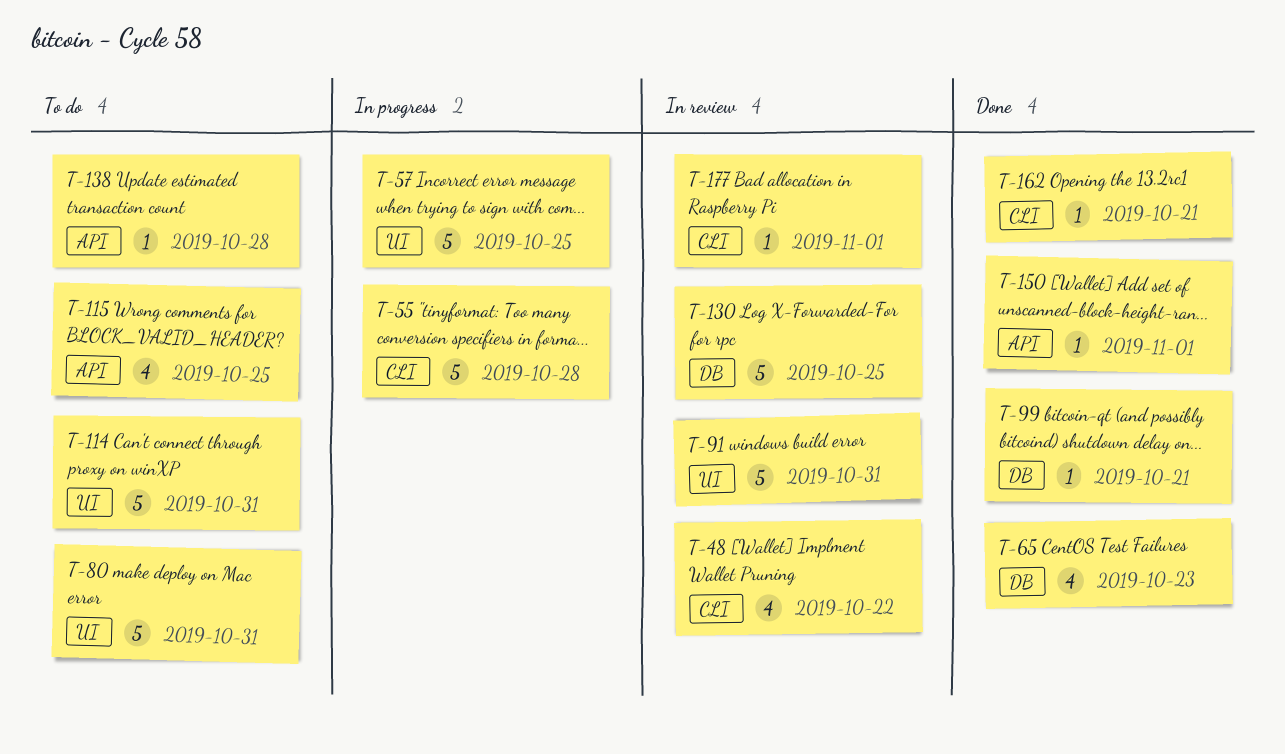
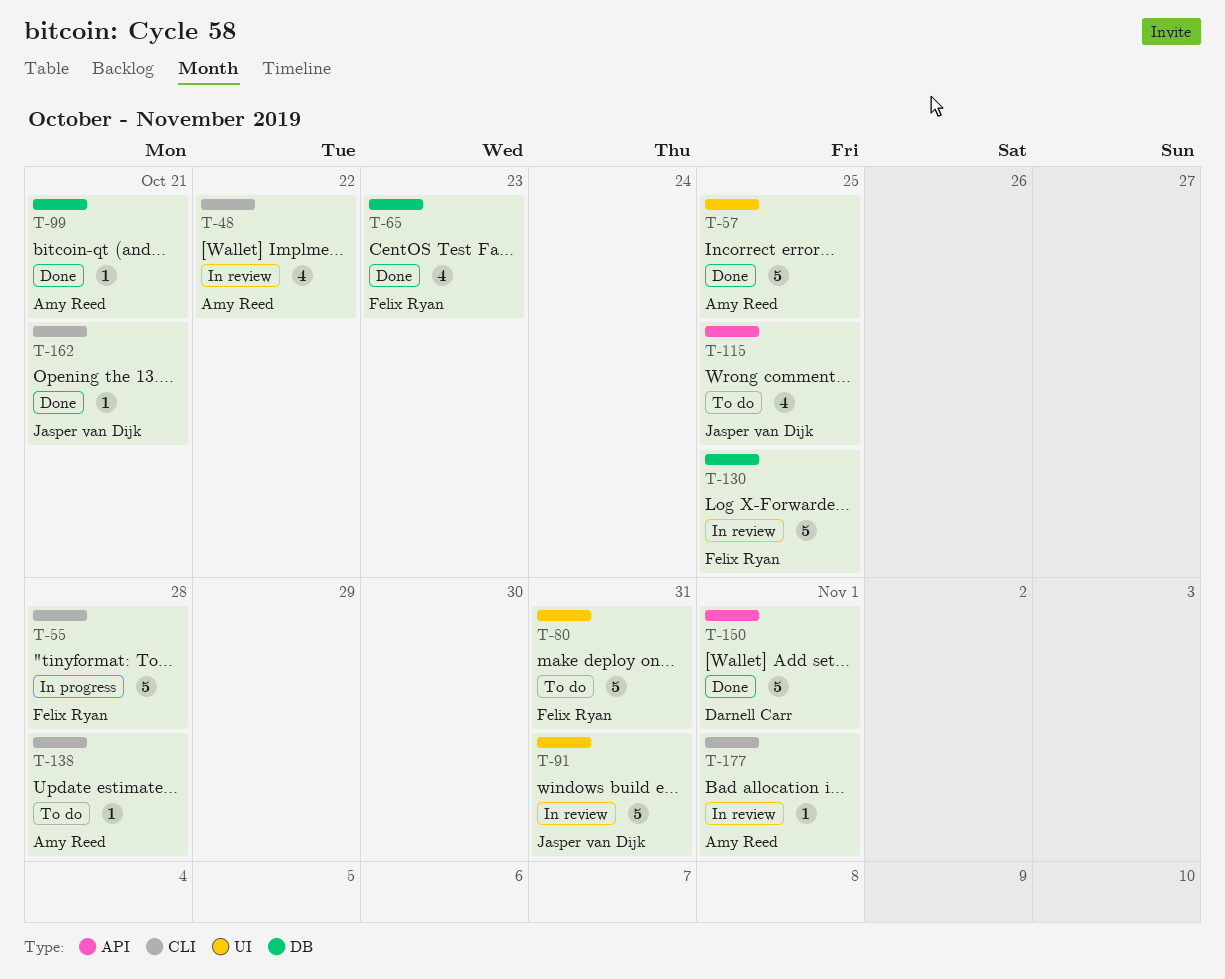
T-57, status: In progress -> Done
T-114: present -> none
T-138, label: API -> CLI
T-150, estimate: 1 -> 5

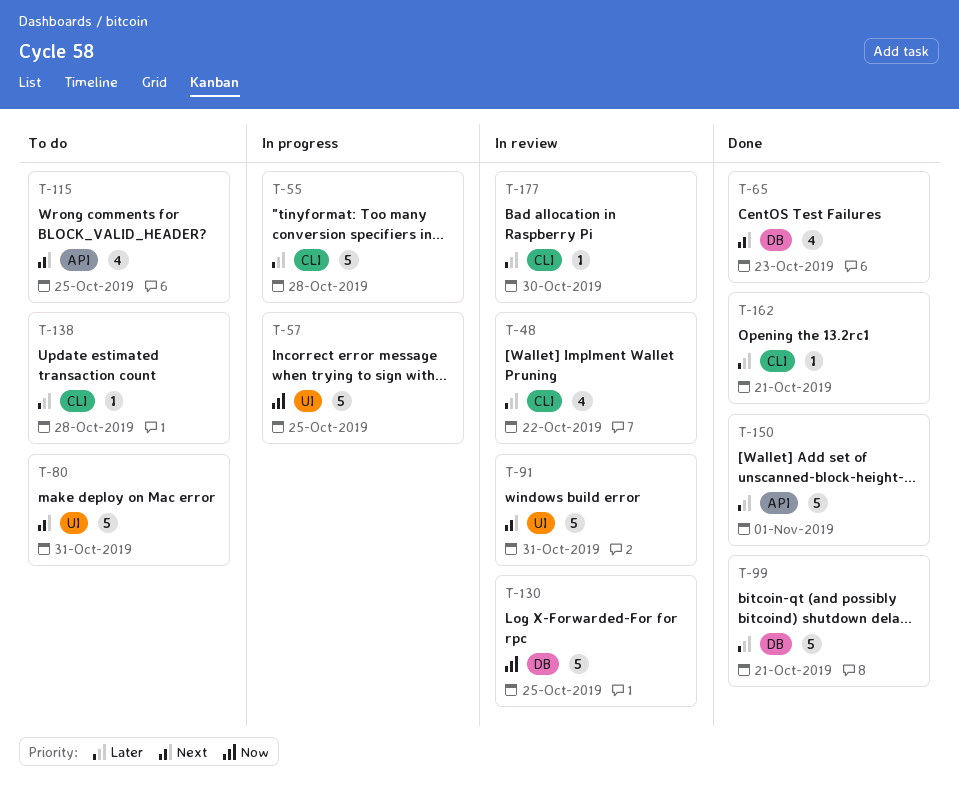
T-57, status: Done -> In progress
T-99, estimate: 1 -> 5
T-177, due: Nov 1 -> Oct 30

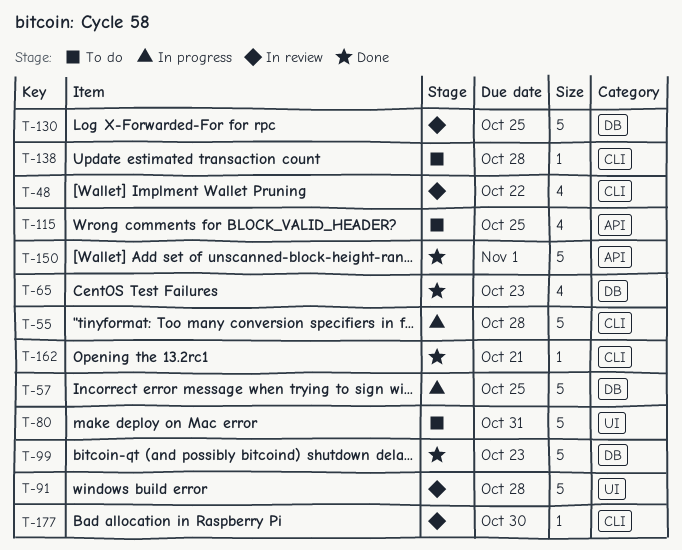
T-57, label: UI -> DB
T-91, due: Oct 31 -> Oct 28
T-99, due: Oct 21 -> Oct 23

